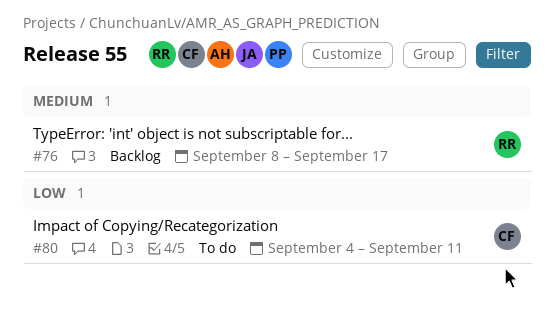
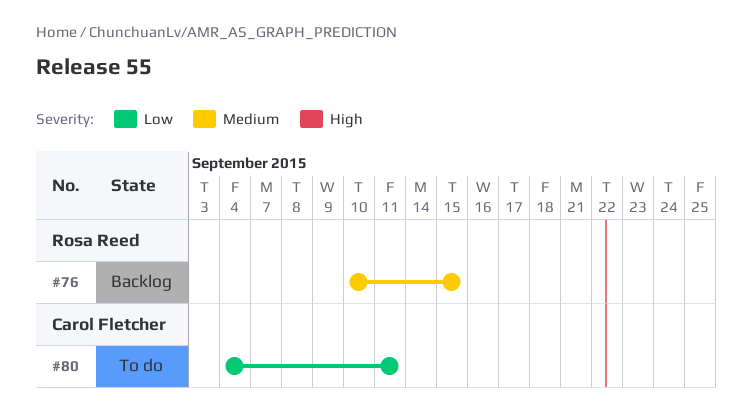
#76, start: Sep 8 -> Sep 10
#76, due: Sep 17 -> Sep 15

